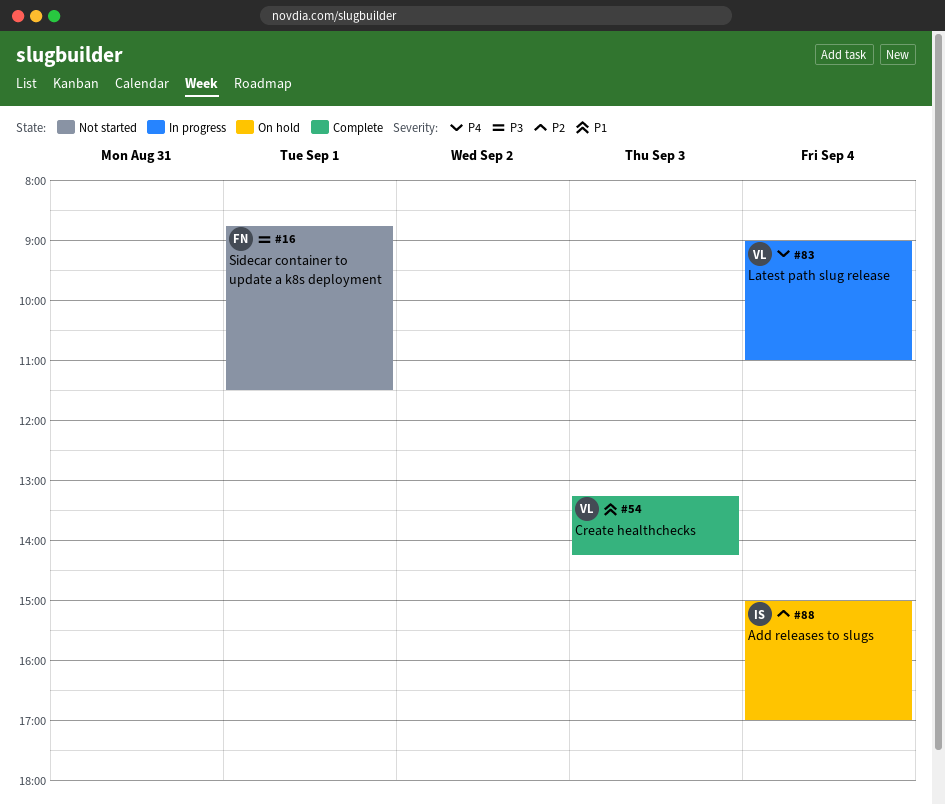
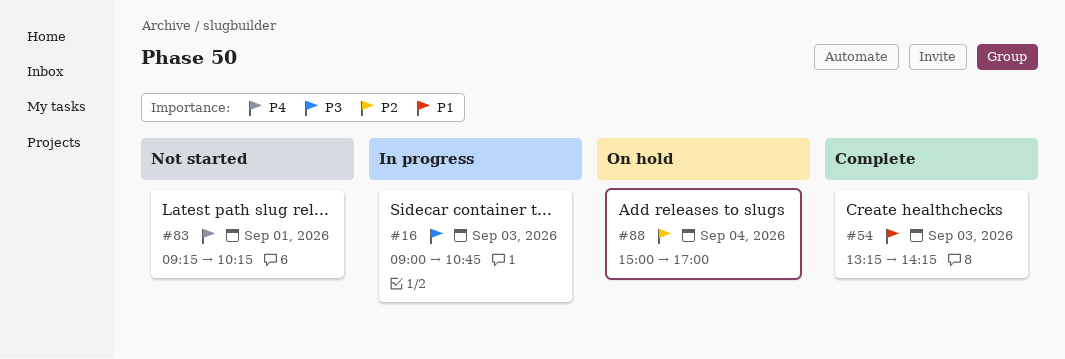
#16, status: Not started -> In progress
#16, day: Sep 1 -> Sep 3
#16, begins: 08:45 -> 09:00
#16, ends: 11:30 -> 10:45
#83, status: In progress -> Not started
#83, day: Sep 4 -> Sep 1
#83, begins: 09:00 -> 09:15
#83, ends: 11:00 -> 10:15

